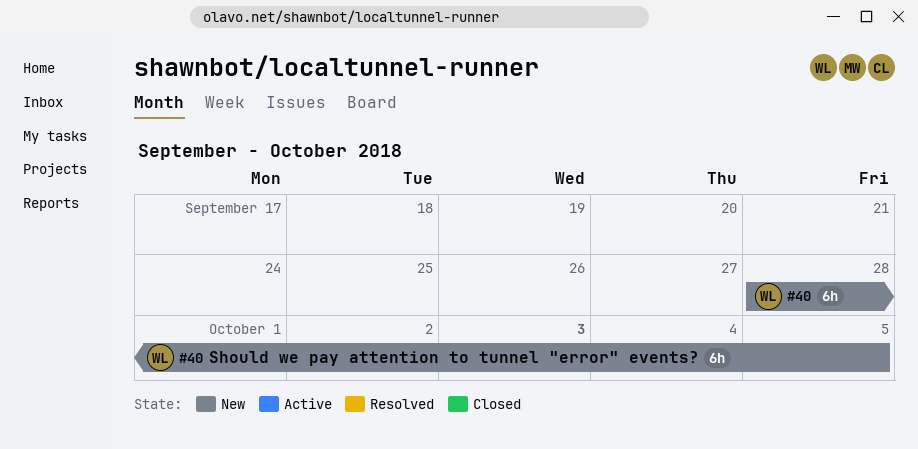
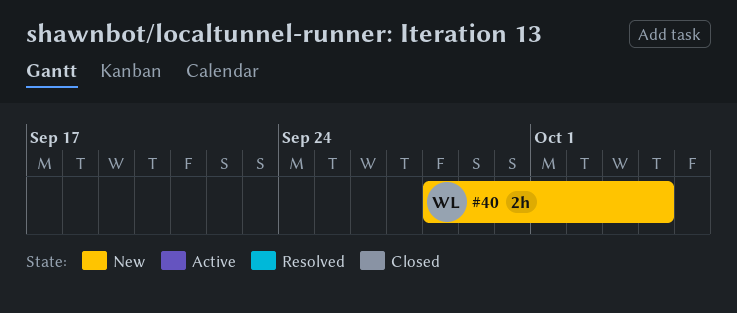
#40, estimate: 6h -> 2h
#40, due: Oct 5 -> Oct 4

